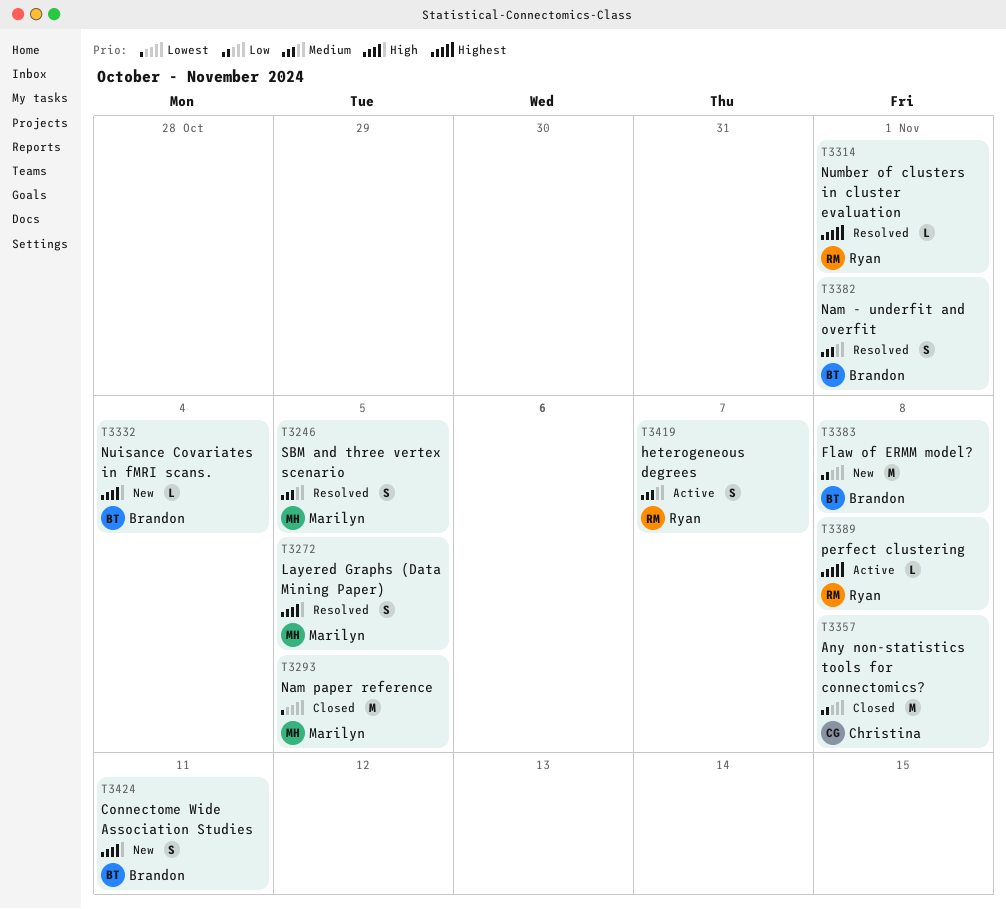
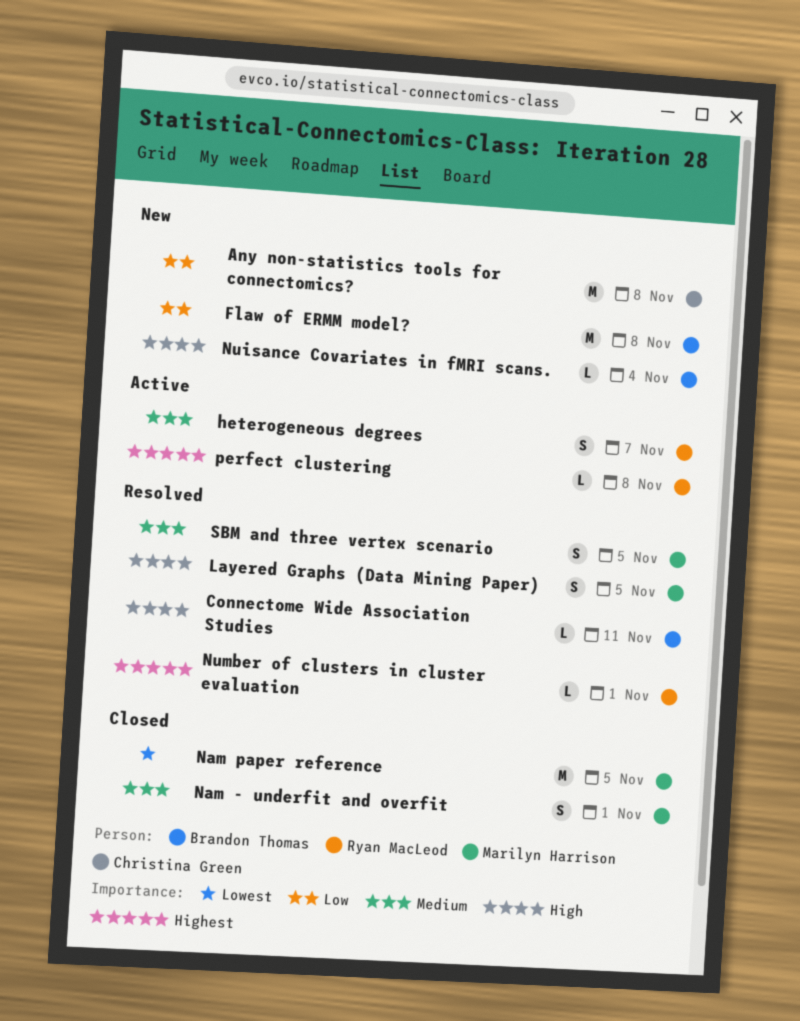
Any non-statistics tools for connectomics?, status: Closed -> New
Connectome Wide Association Studies, status: New -> Resolved
Connectome Wide Association Studies, estimate: S -> L
Nam - underfit and overfit, status: Resolved -> Closed
Nam - underfit and overfit, owner: Brandon Thomas -> Marilyn Harrison

